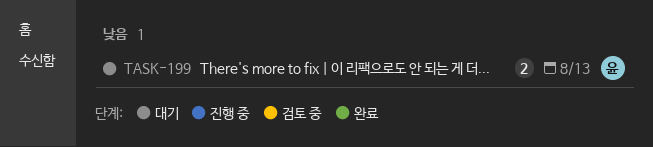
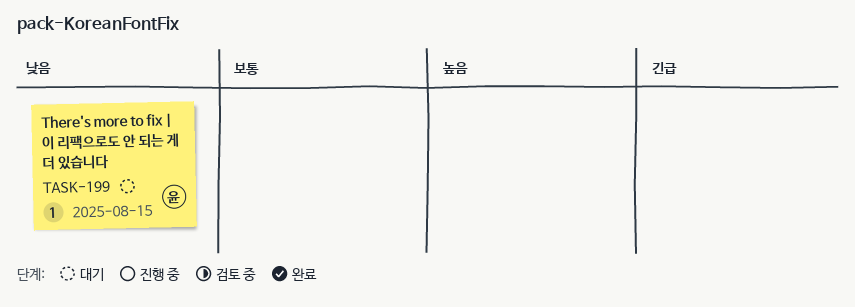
TASK-199, estimate: 2 -> 1
TASK-199, due: Aug 13 -> Aug 15

